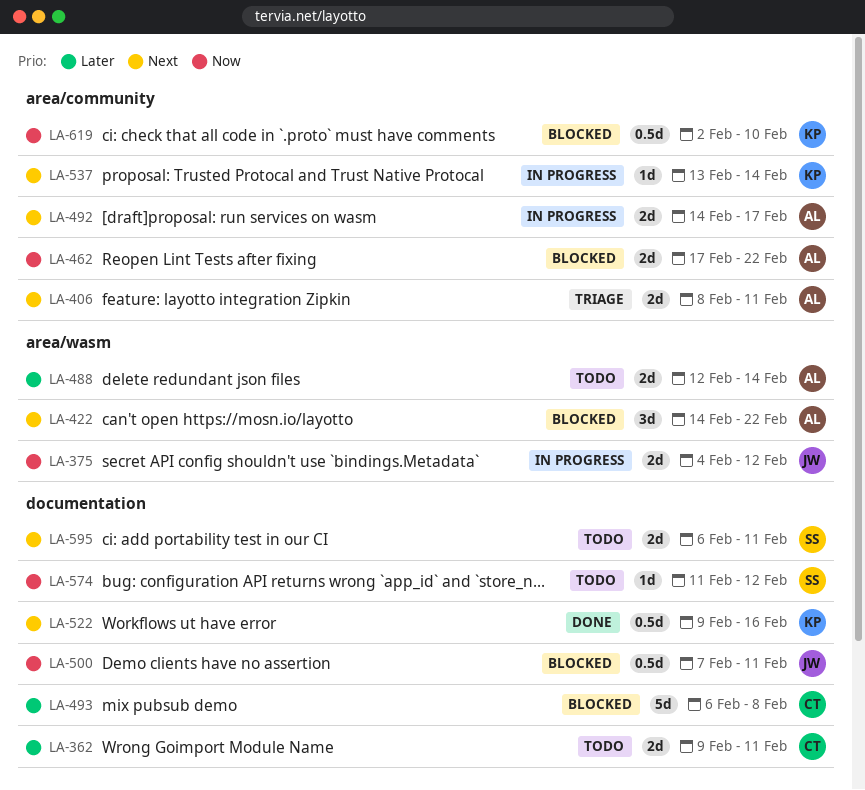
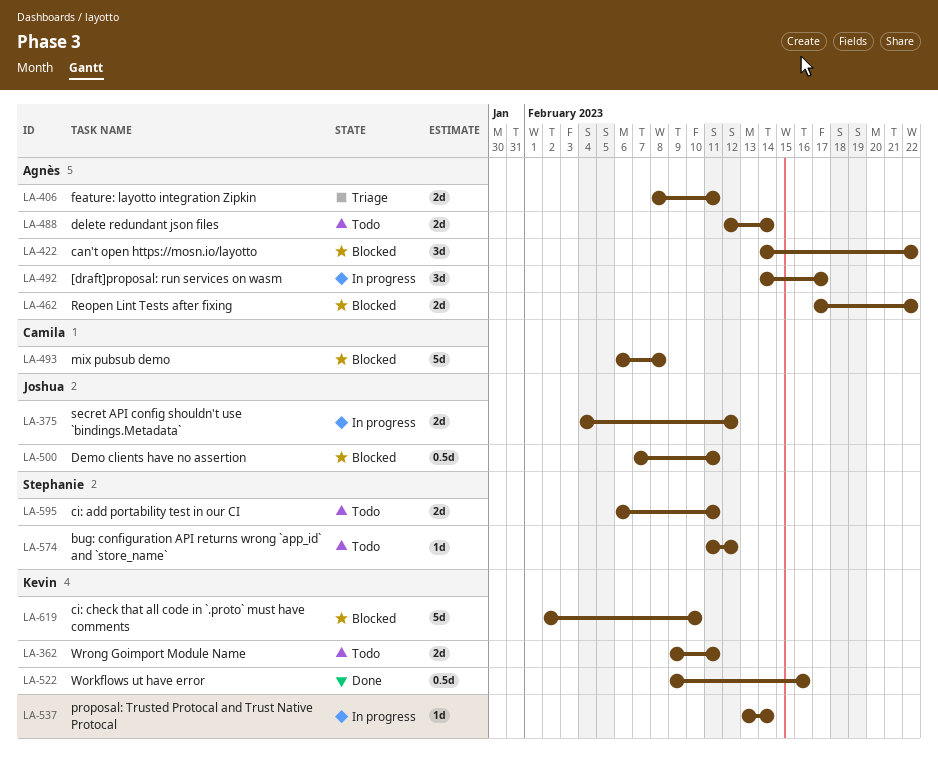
LA-362, owner: Camila -> Kevin
LA-492, estimate: 2d -> 3d
LA-619, estimate: 0.5d -> 5d

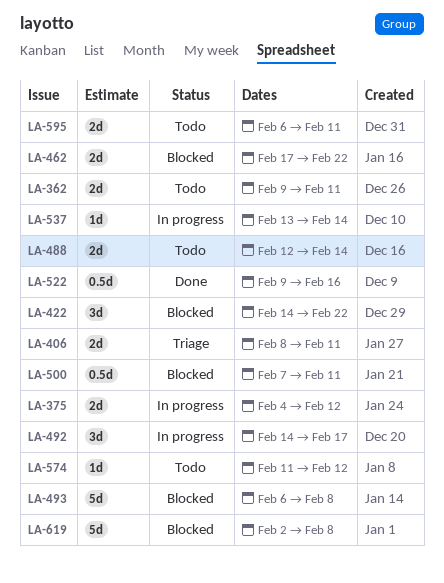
LA-619, due: Feb 10 -> Feb 8

